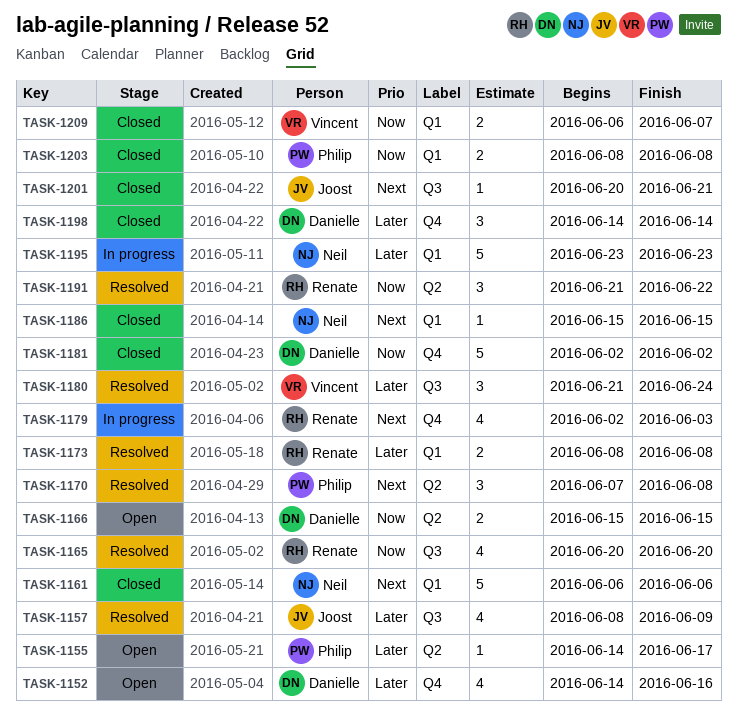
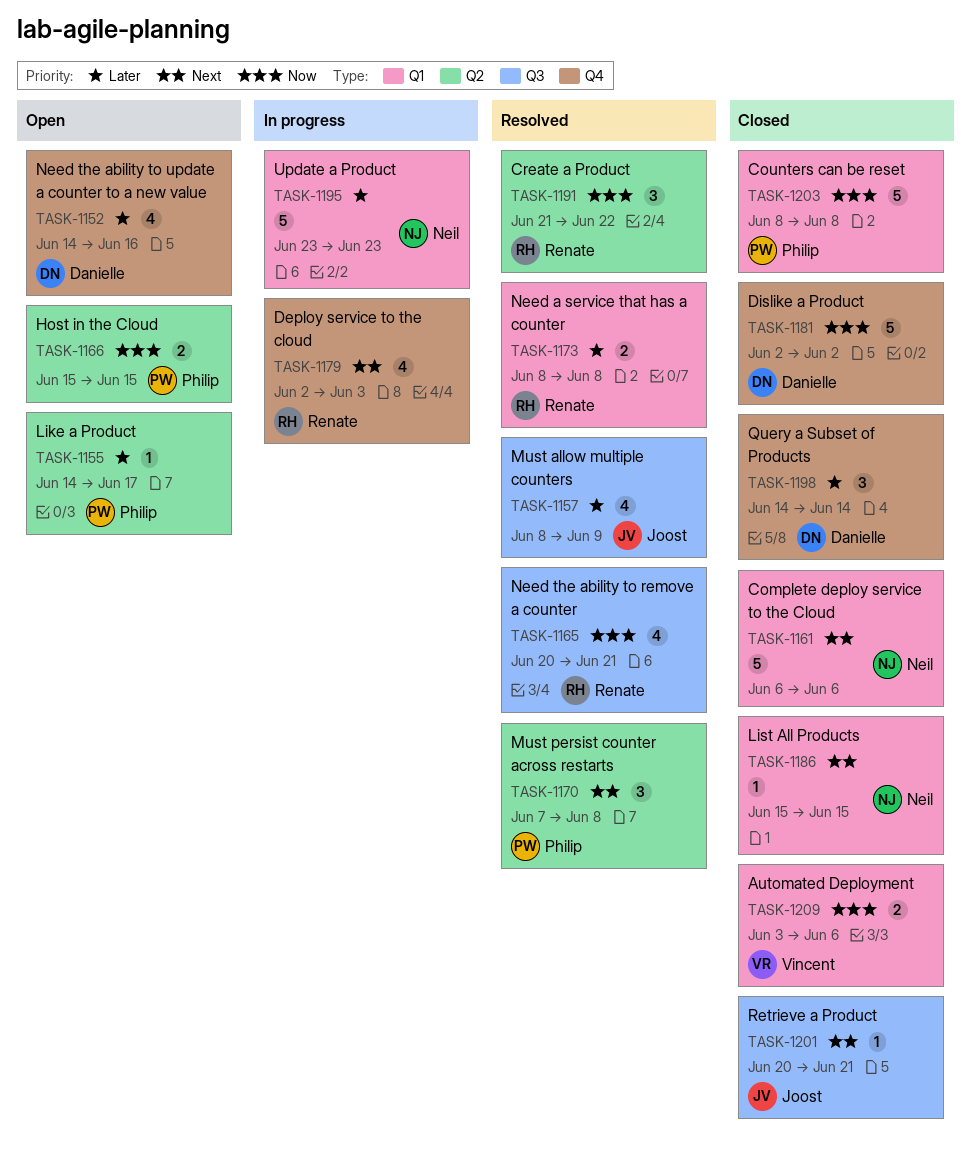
TASK-1165, due: Jun 20 -> Jun 21
TASK-1166, owner: Danielle -> Philip
TASK-1180: present -> none
TASK-1203, estimate: 2 -> 5
TASK-1209, start: Jun 6 -> Jun 3
TASK-1209, due: Jun 7 -> Jun 6

